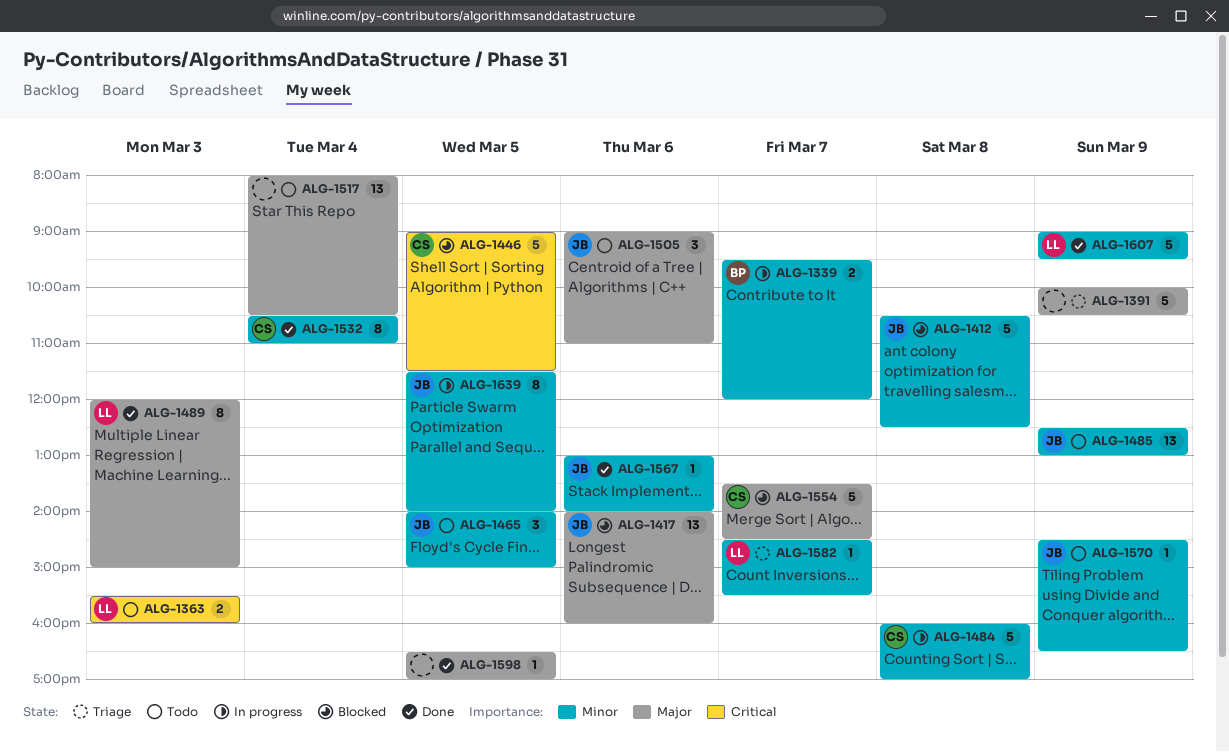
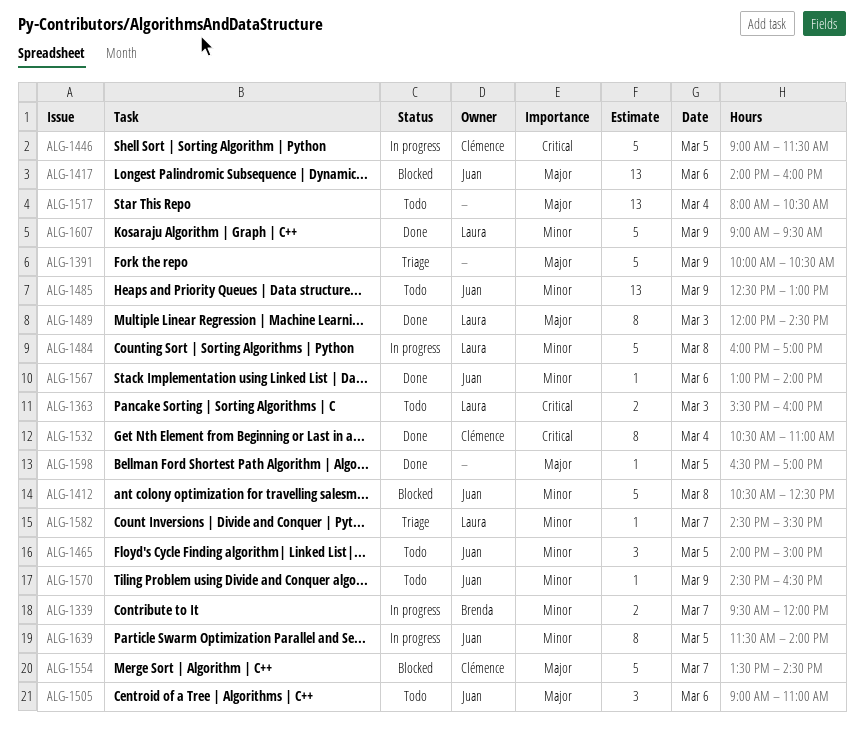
ALG-1446, status: Blocked -> In progress
ALG-1484, owner: Clémence -> Laura
ALG-1489, ends: 15:00 -> 14:30
ALG-1532, priority: Minor -> Critical

